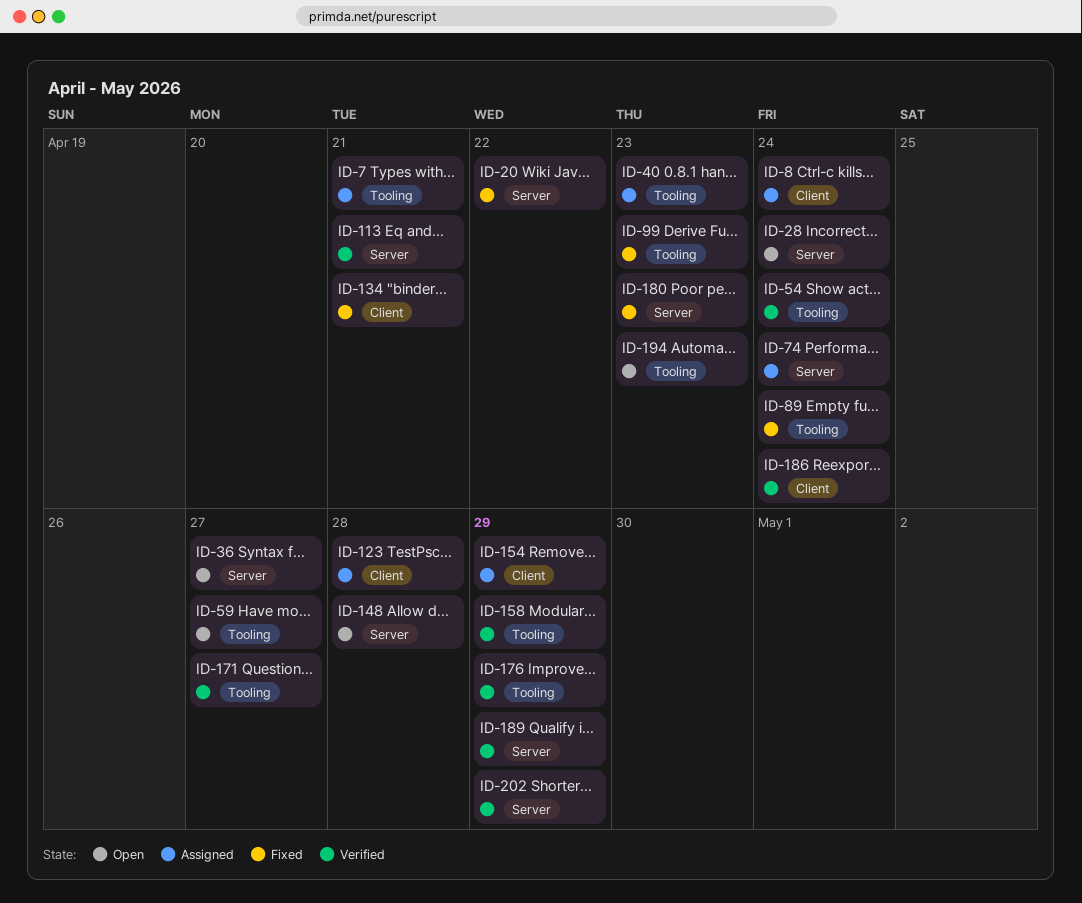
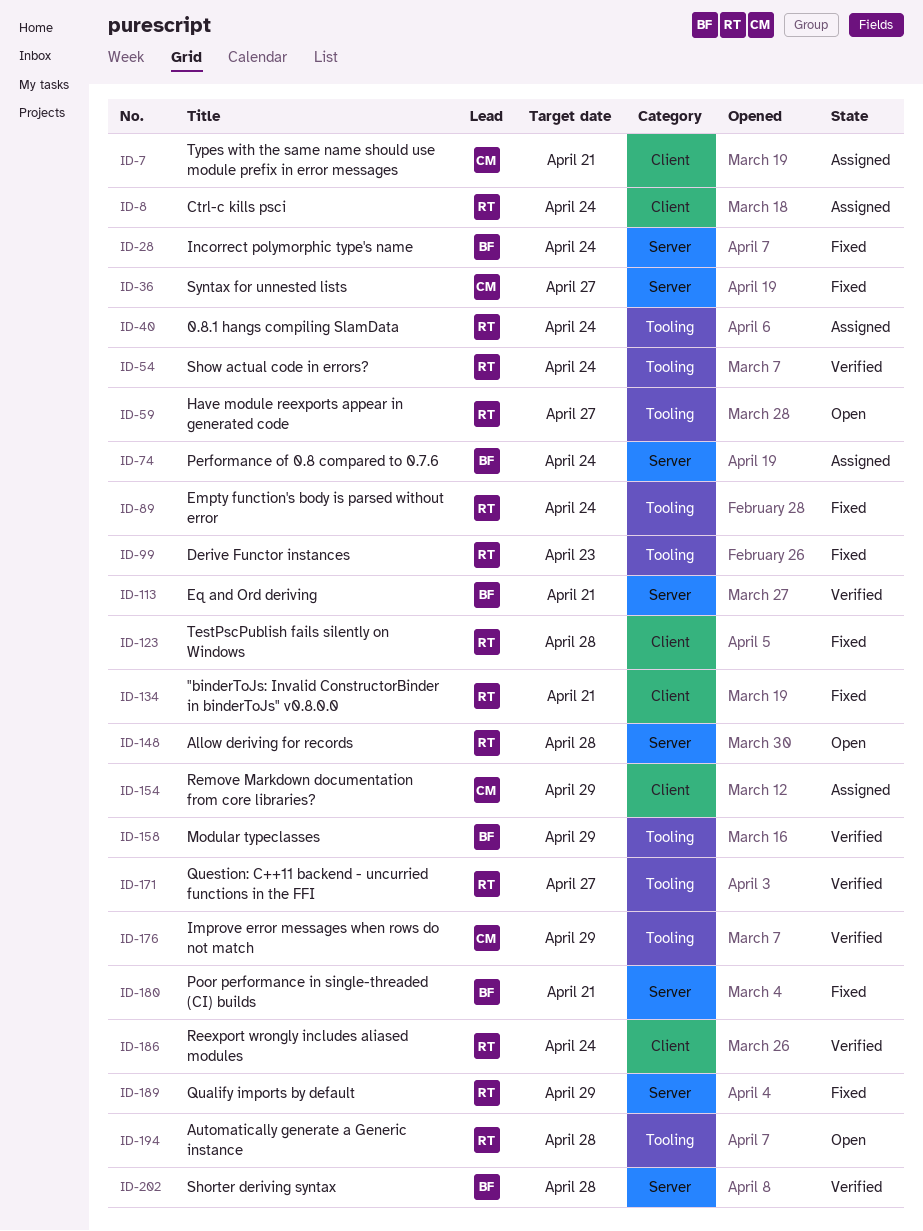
ID-7, label: Tooling -> Client
ID-20: present -> none
ID-28, status: Open -> Fixed
ID-36, status: Open -> Fixed
ID-40, due: Apr 23 -> Apr 24
ID-123, status: Assigned -> Fixed
ID-180, due: Apr 23 -> Apr 21
ID-189, status: Verified -> Fixed
ID-194, due: Apr 23 -> Apr 28
ID-202, due: Apr 29 -> Apr 28

